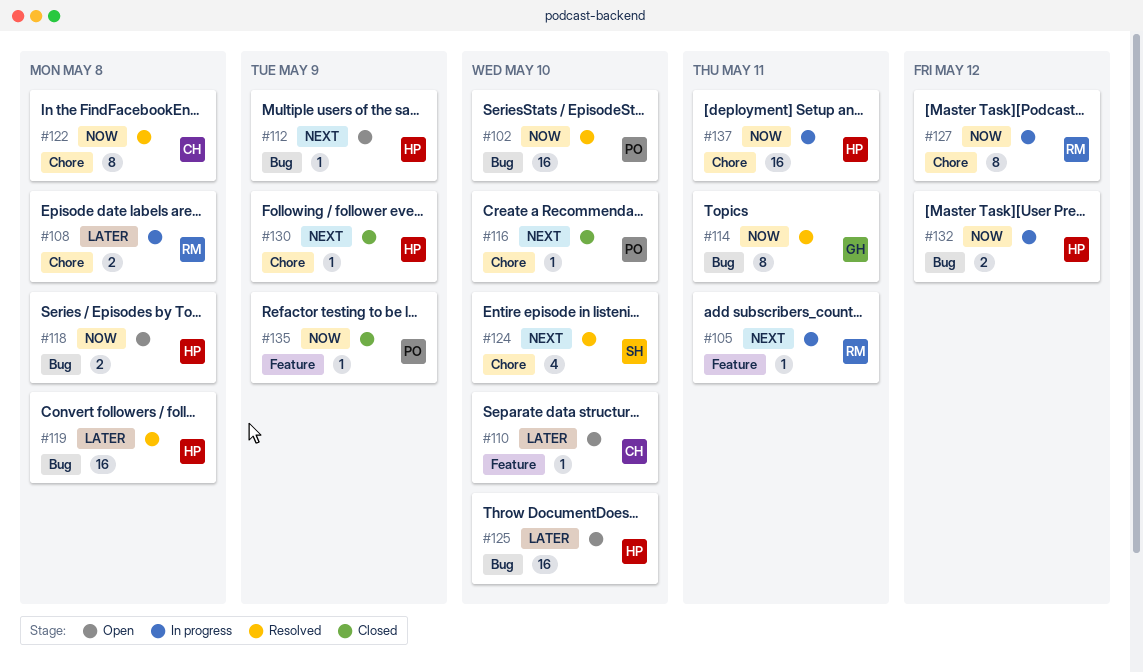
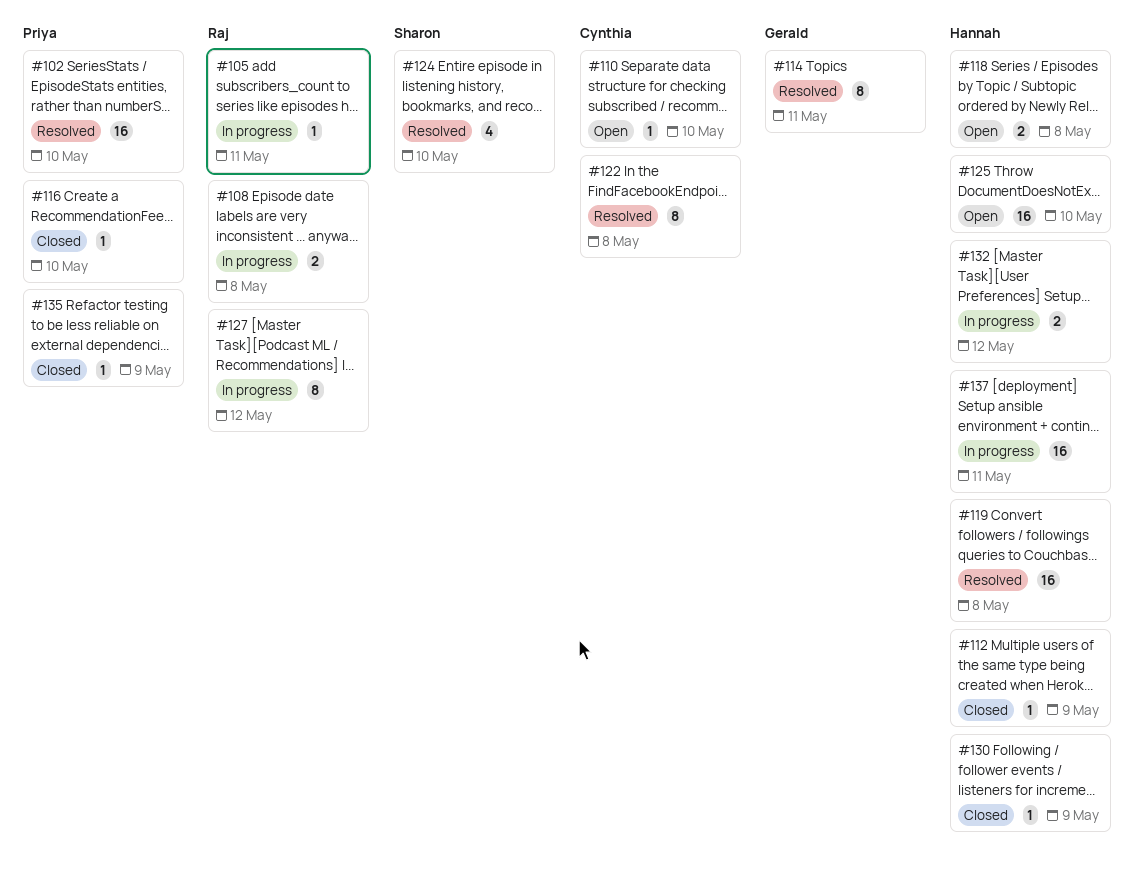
#112, status: Open -> Closed

